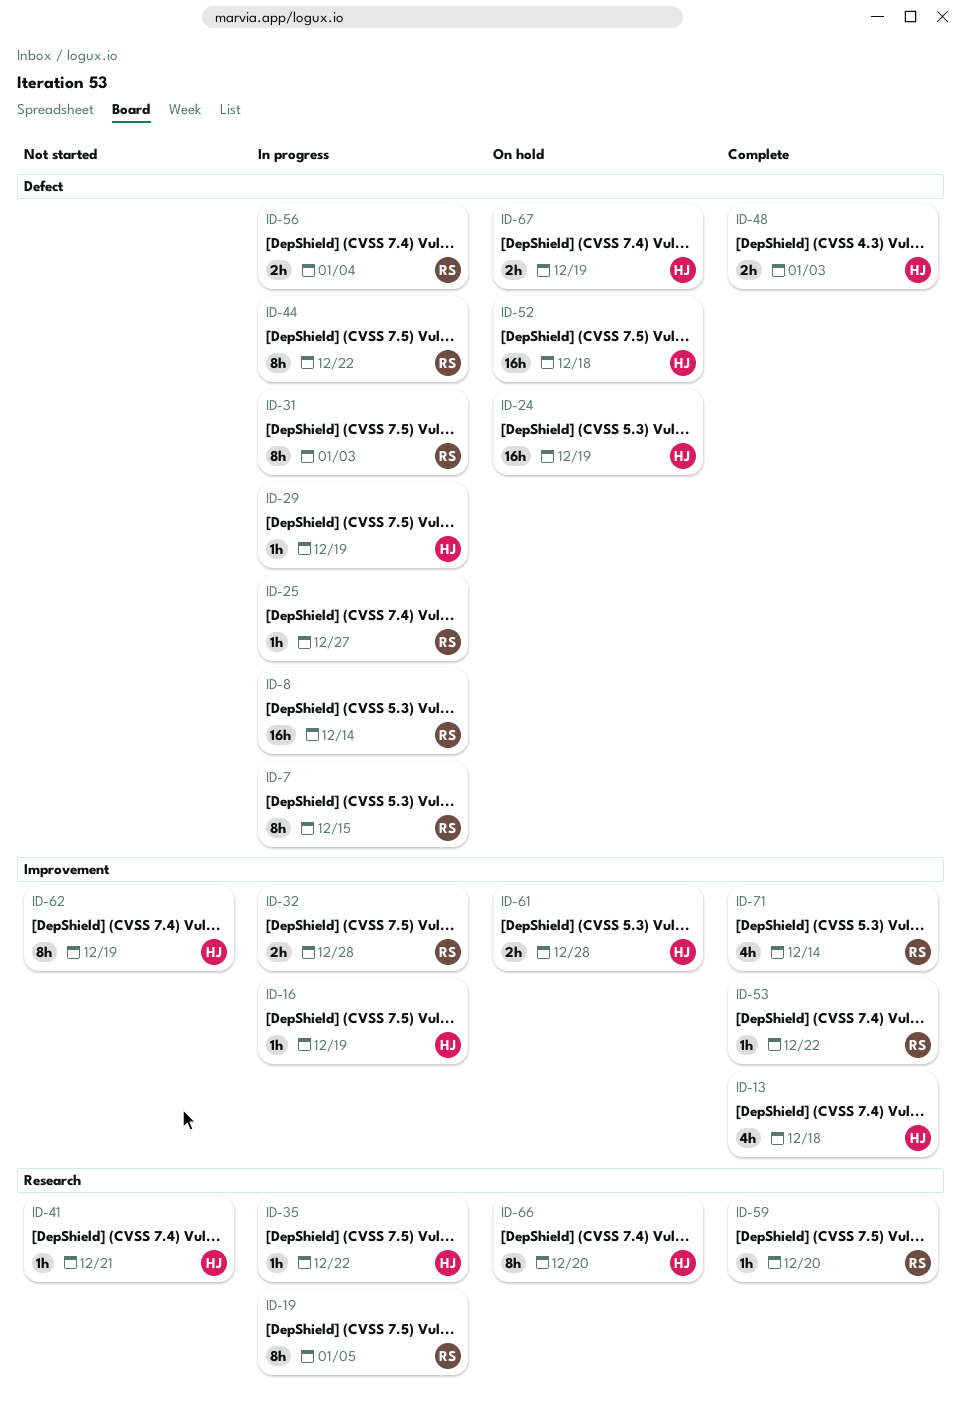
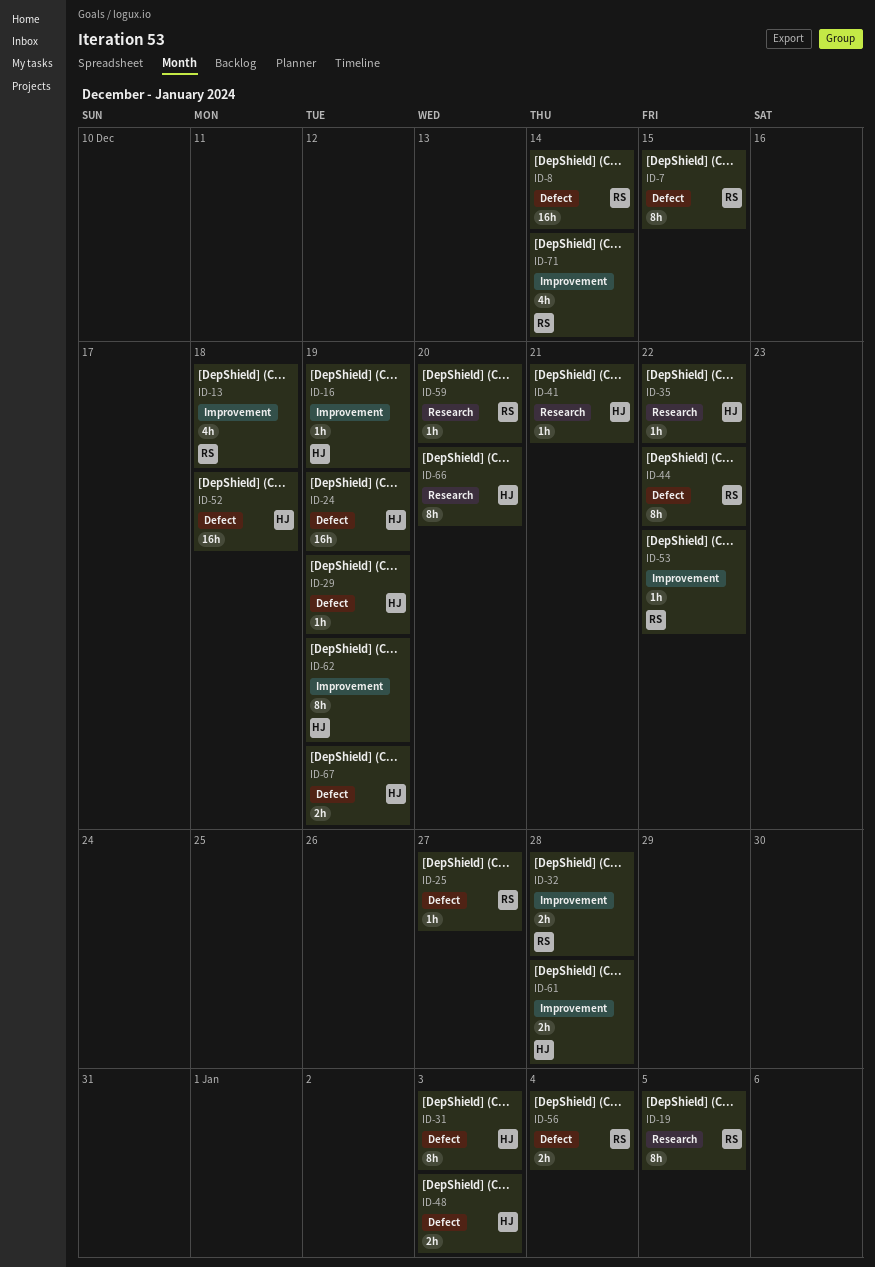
ID-13, owner: HJ -> RS
ID-31, owner: RS -> HJ

